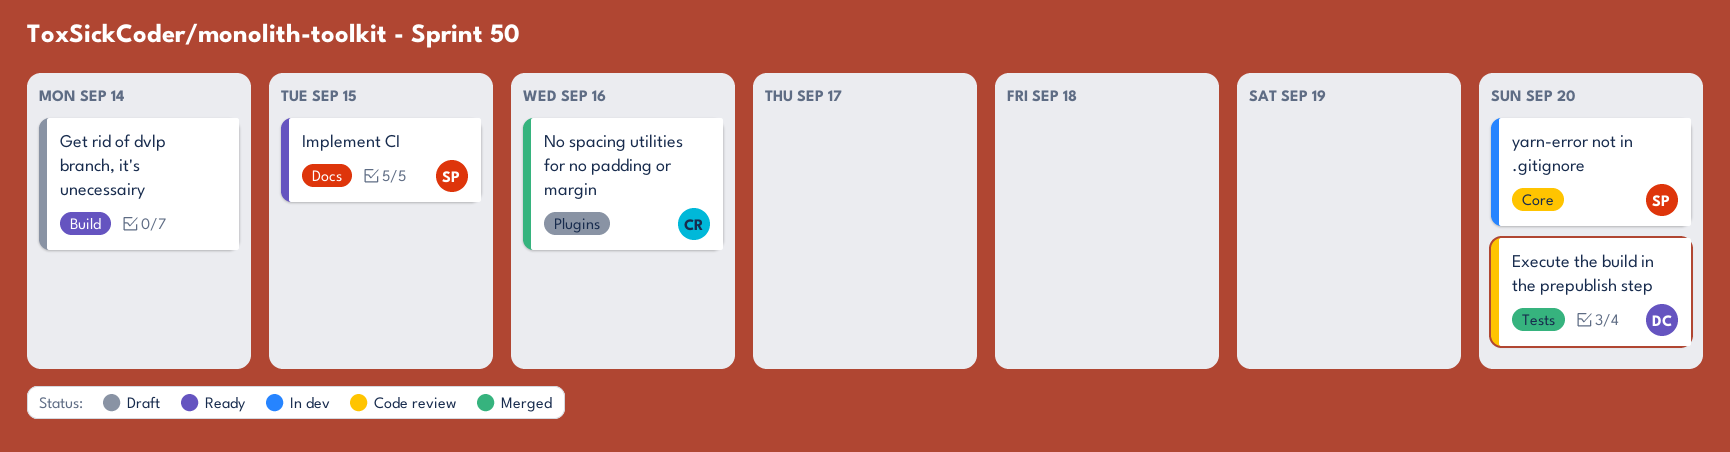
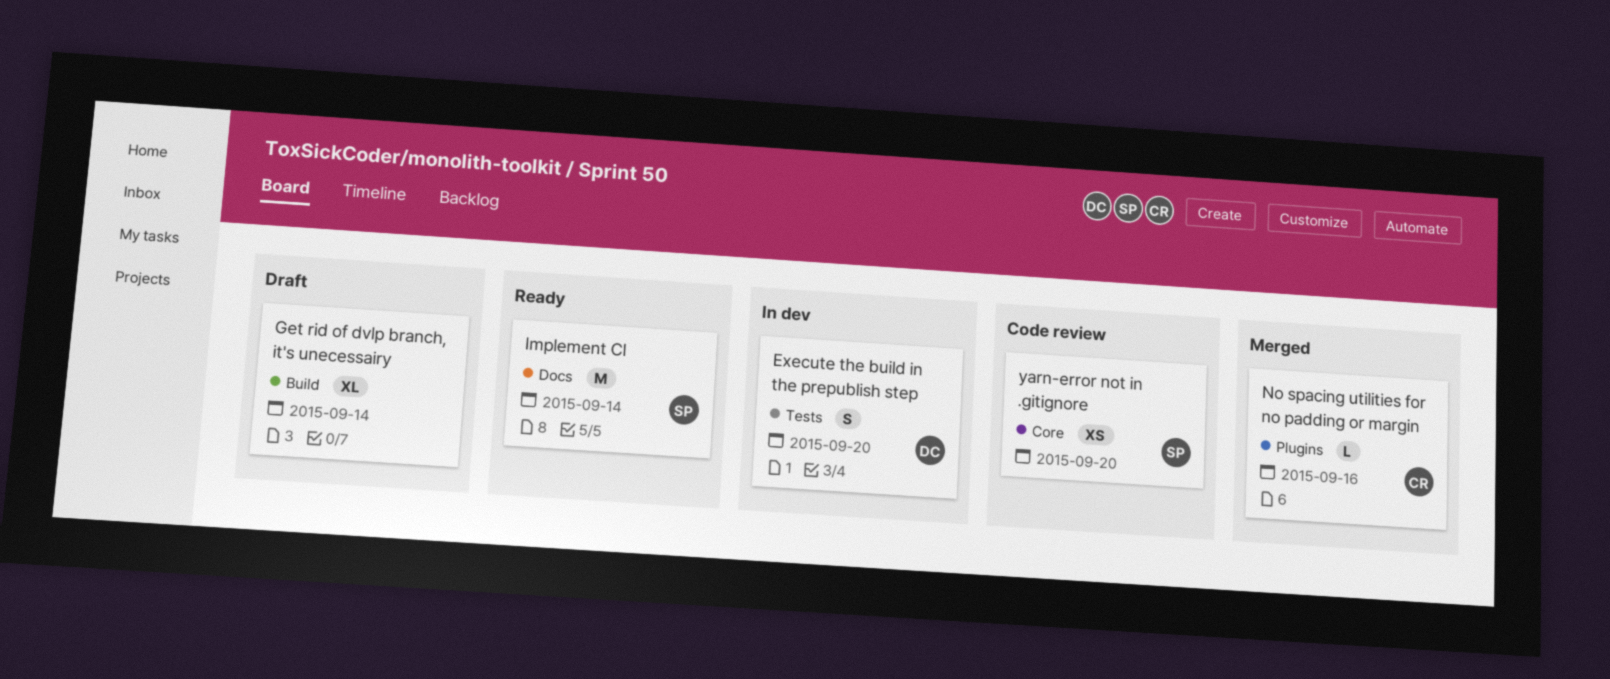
Execute the build in the prepublish step, status: Code review -> In dev
Implement CI, due: Sep 15 -> Sep 14
yarn-error not in .gitignore, status: In dev -> Code review

